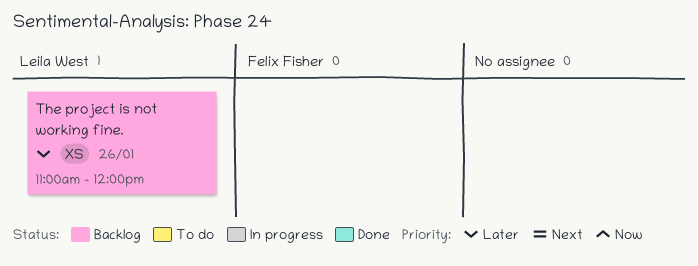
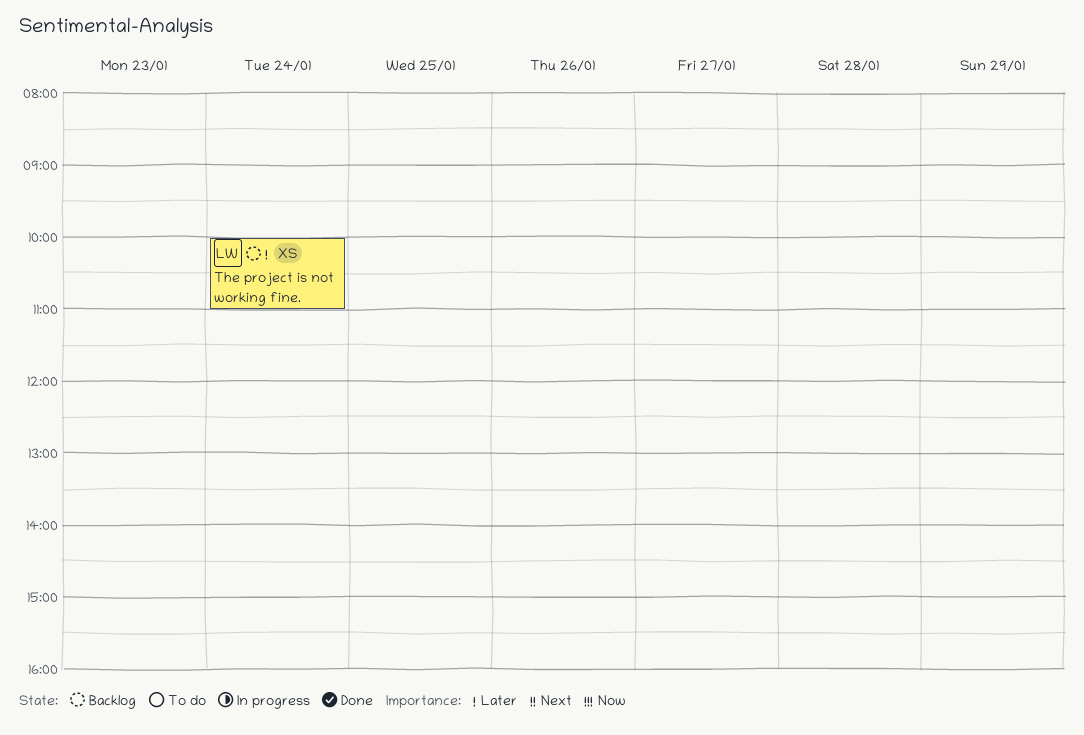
The project is not working fine., day: Jan 26 -> Jan 24
The project is not working fine., begins: 11:00 -> 10:00
The project is not working fine., ends: 12:00 -> 11:00

